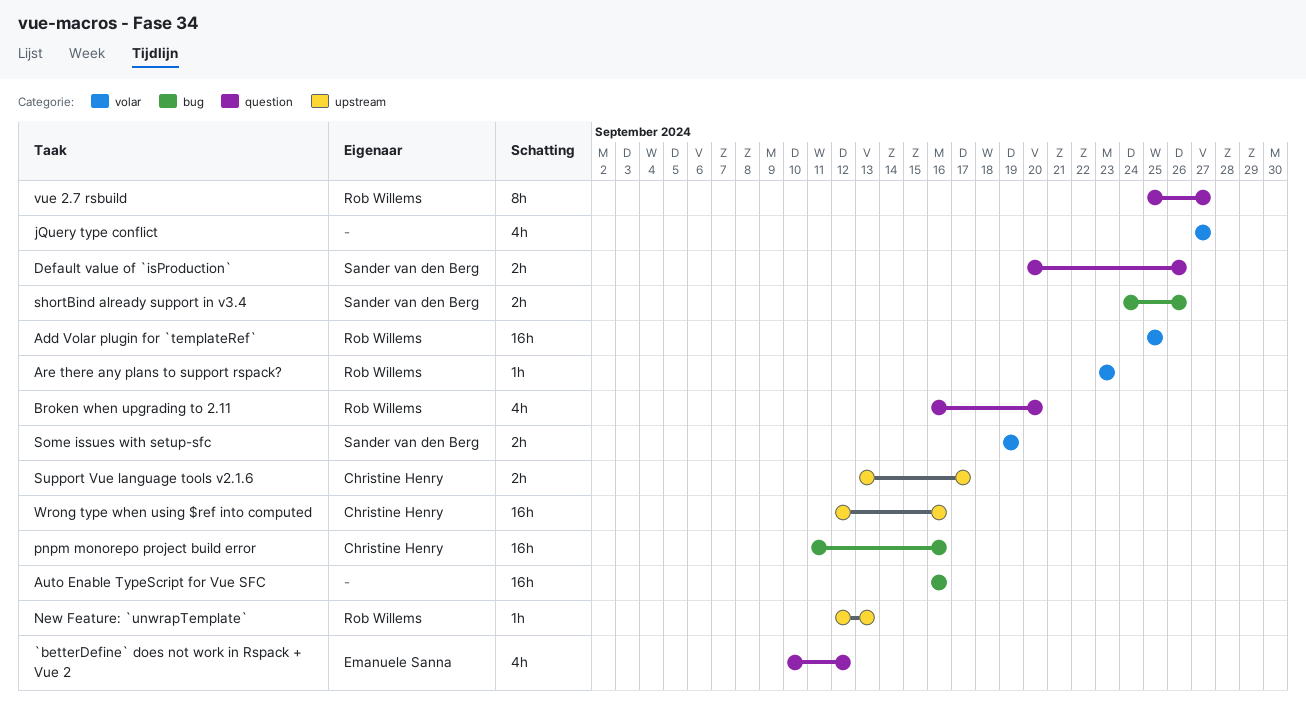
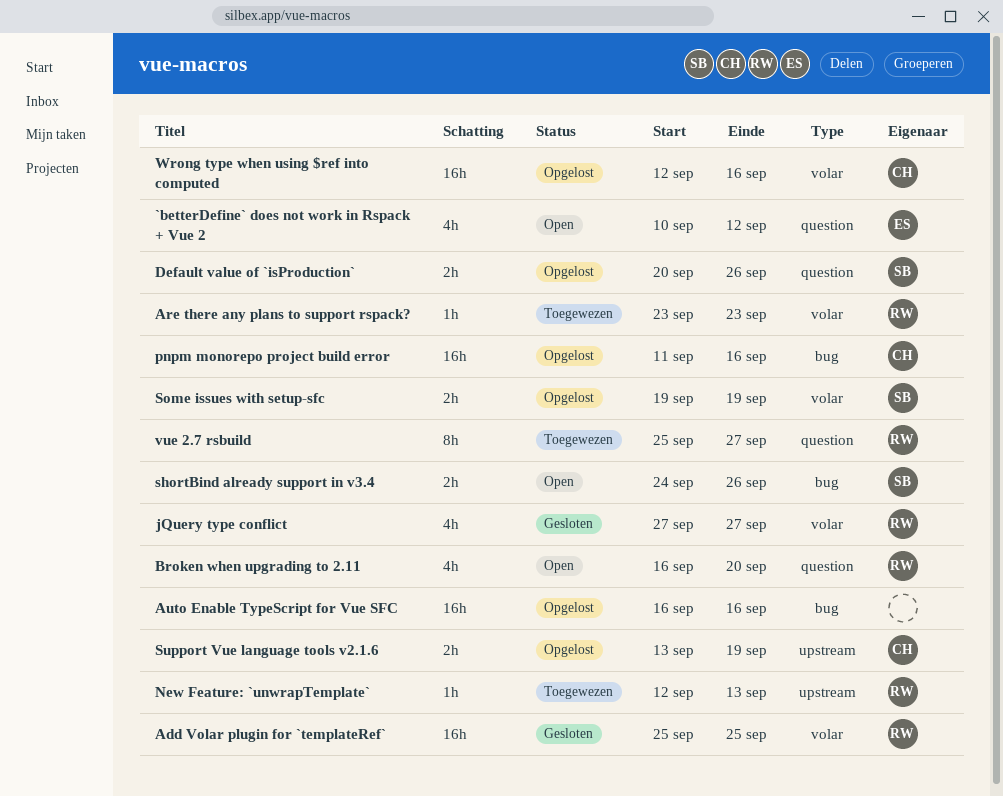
jQuery type conflict, owner: none -> Rob Willems
Support Vue language tools v2.1.6, due: Sep 17 -> Sep 19
Wrong type when using $ref into computed, label: upstream -> volar

